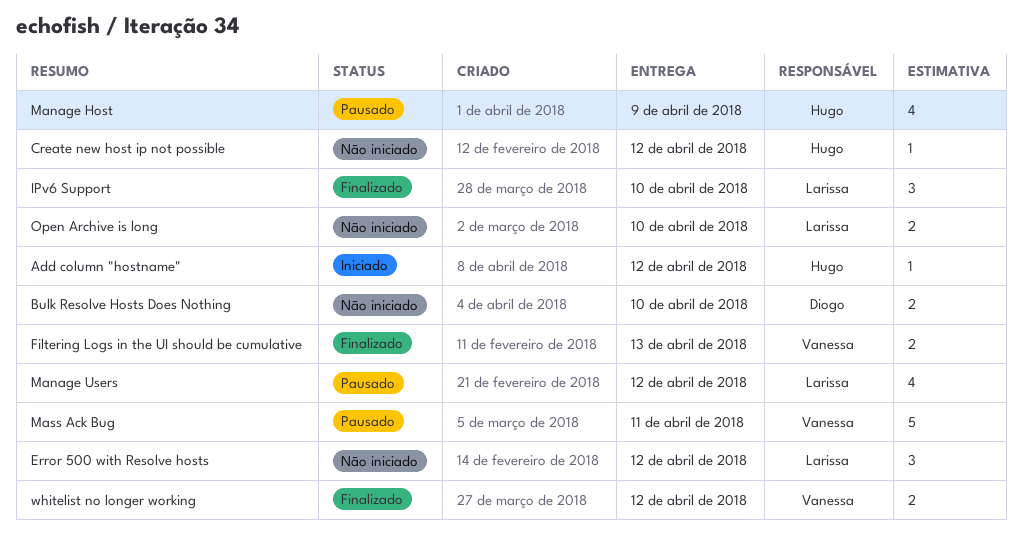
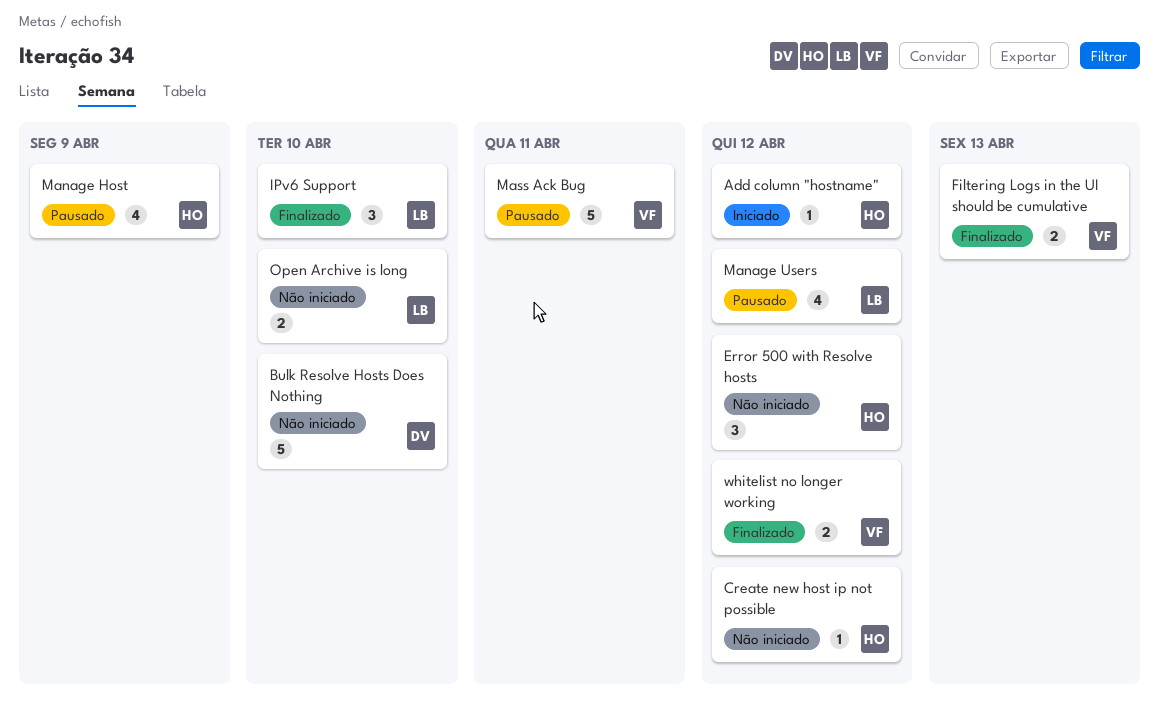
Bulk Resolve Hosts Does Nothing, estimate: 2 -> 5
Error 500 with Resolve hosts, owner: Larissa -> Hugo

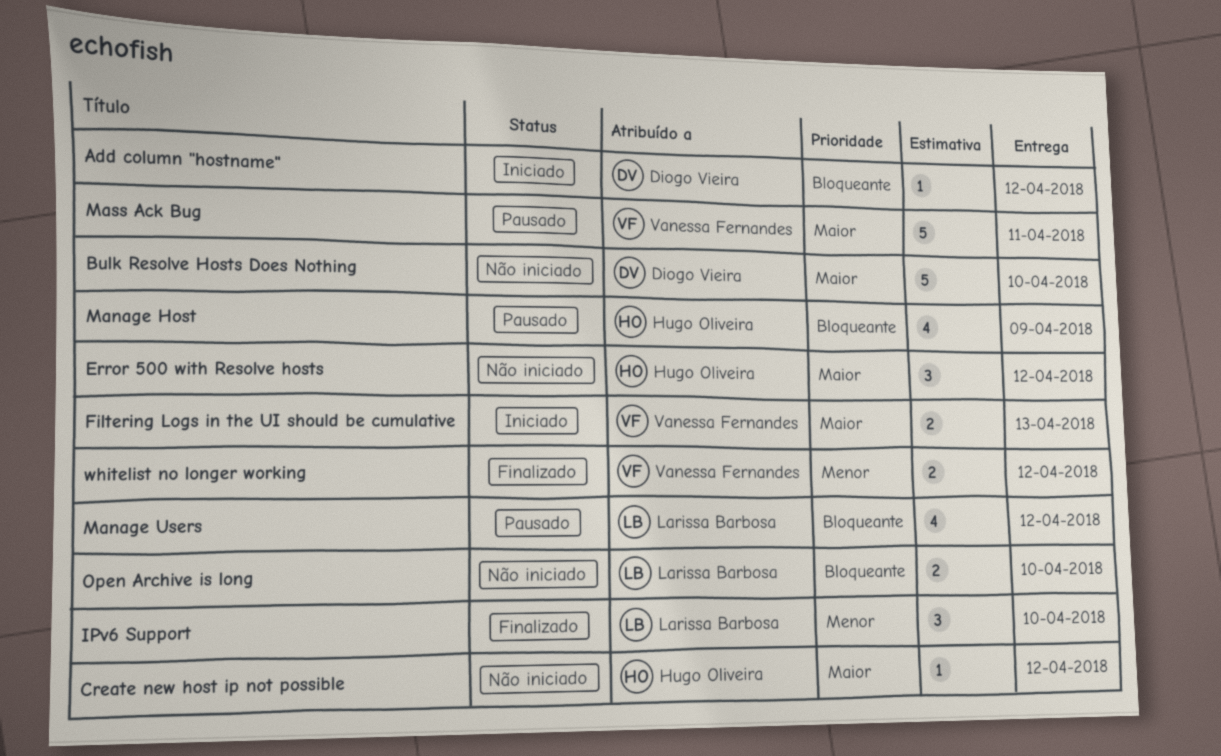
Add column "hostname", owner: Hugo Oliveira -> Diogo Vieira
Filtering Logs in the UI should be cumulative, status: Finalizado -> Iniciado

